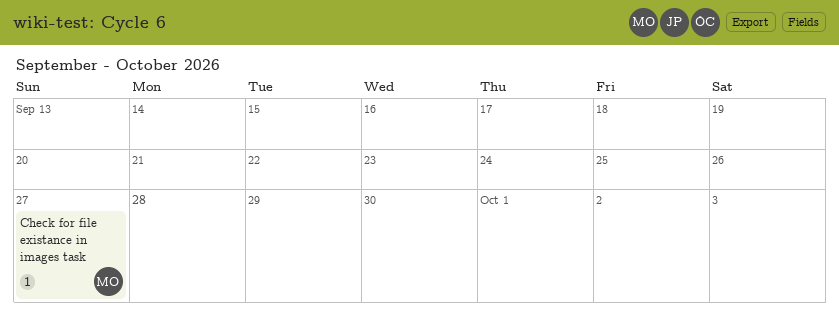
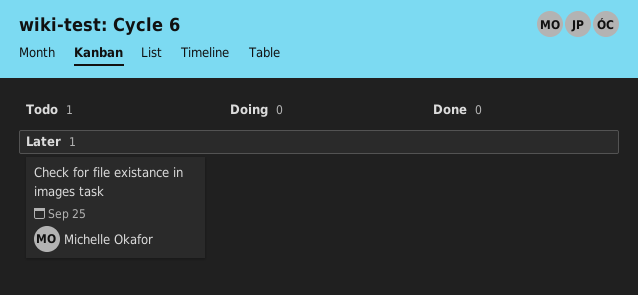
Check for file existance in images task, due: Sep 27 -> Sep 25

